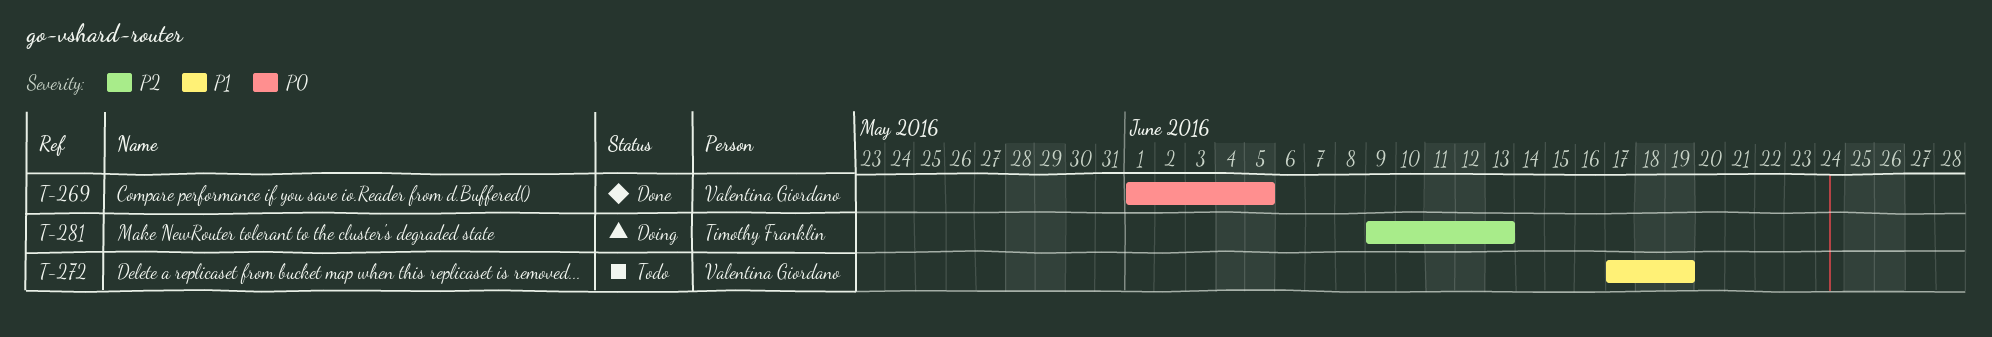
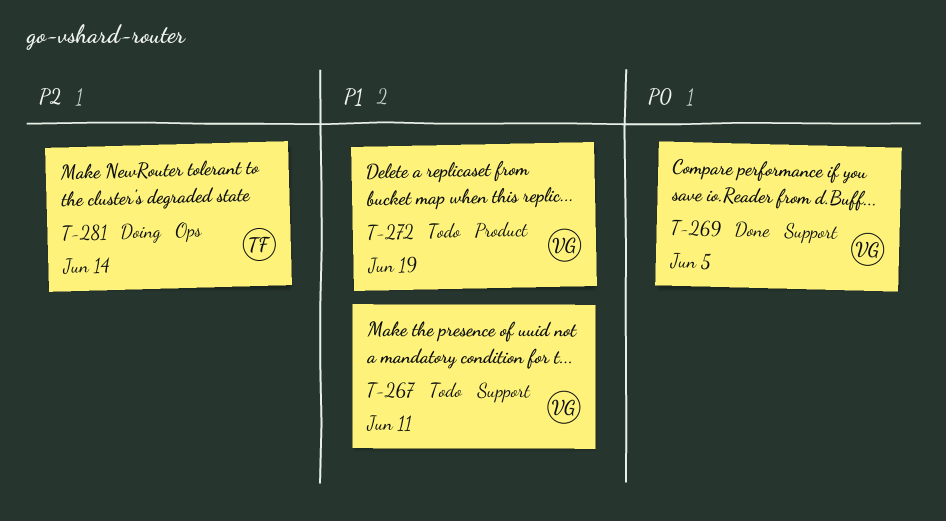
T-267: none -> present
T-281, due: Jun 13 -> Jun 14

